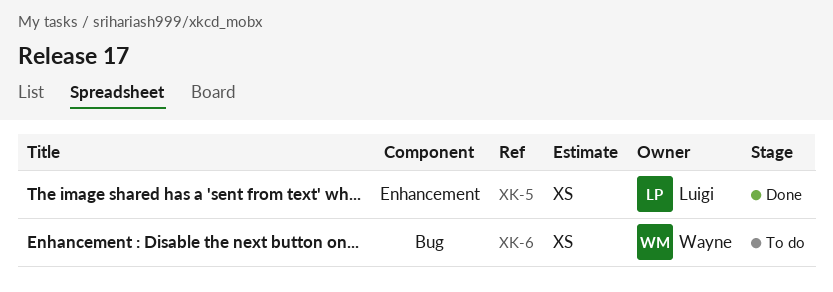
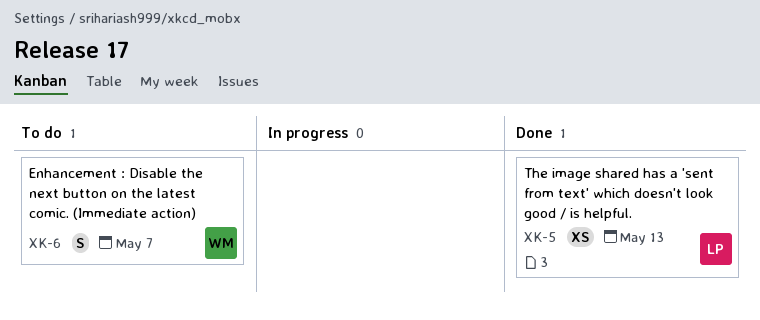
XK-6, estimate: XS -> S

